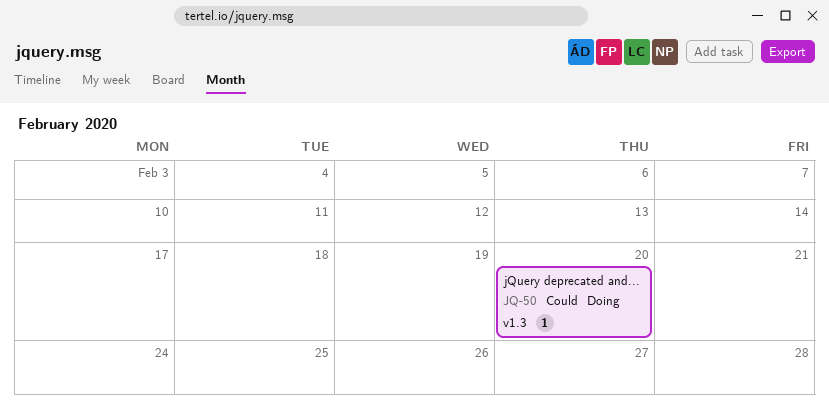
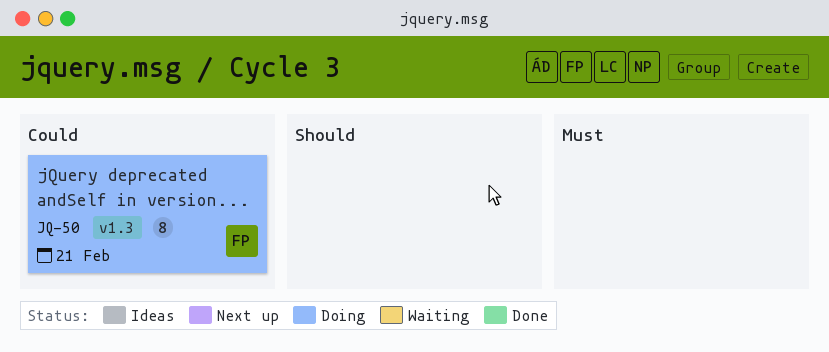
JQ-50, estimate: 1 -> 8
JQ-50, due: Feb 20 -> Feb 21

